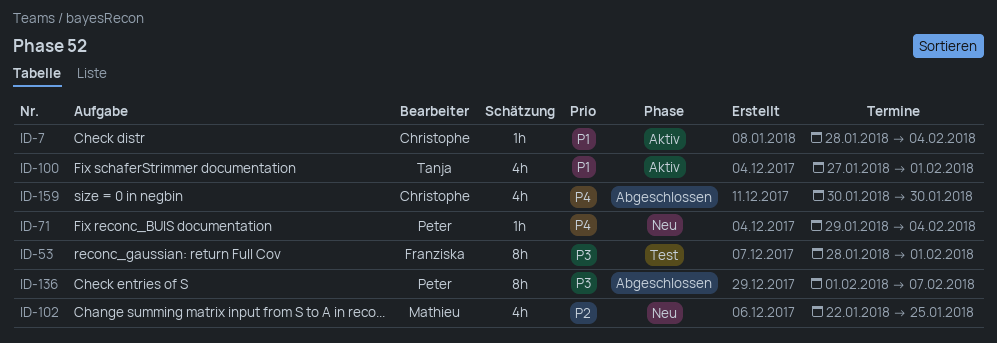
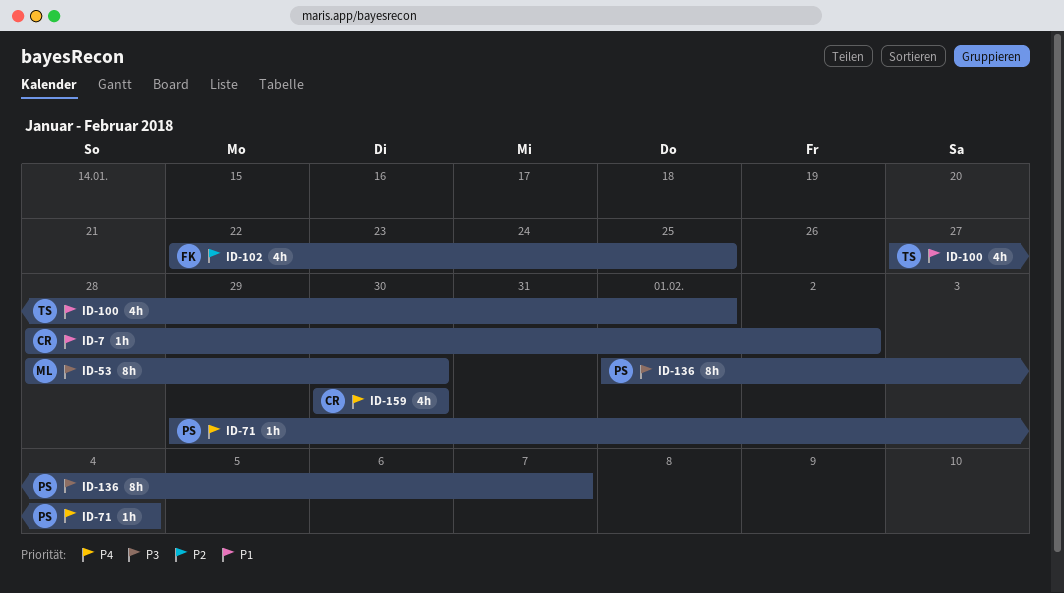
ID-7, due: Feb 4 -> Feb 2
ID-53, owner: Franziska -> Mathieu
ID-53, due: Feb 1 -> Jan 30
ID-102, owner: Mathieu -> Franziska

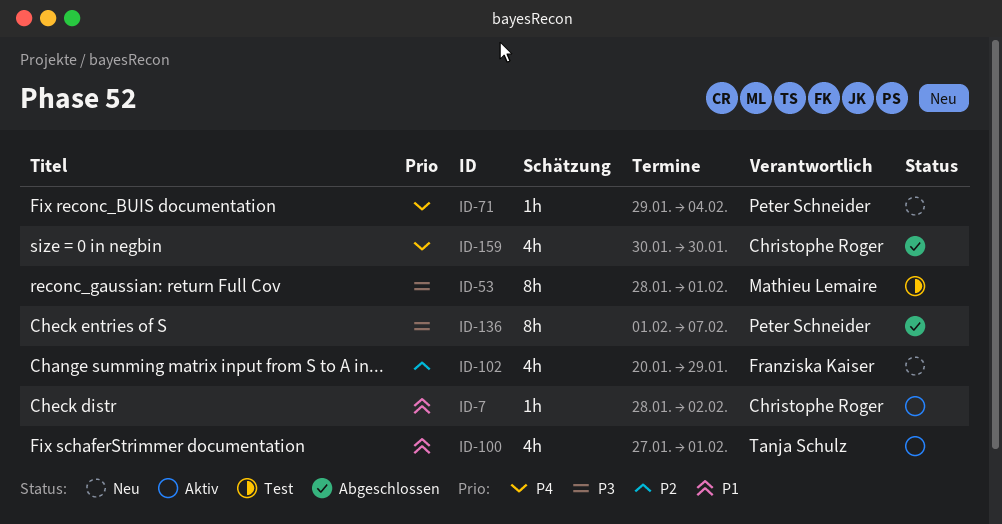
ID-53, due: Jan 30 -> Feb 1
ID-102, start: Jan 22 -> Jan 20
ID-102, due: Jan 25 -> Jan 29

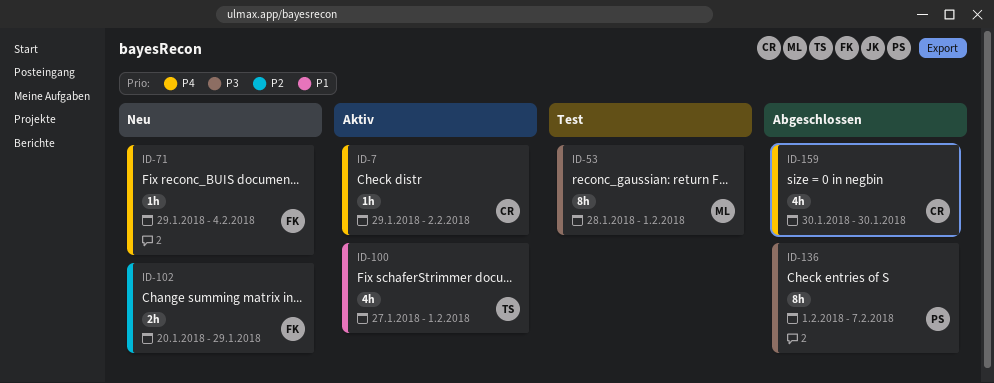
ID-7, priority: P1 -> P4
ID-7, start: Jan 28 -> Jan 29
ID-71, owner: Peter Schneider -> Franziska Kaiser
ID-102, estimate: 4h -> 2h

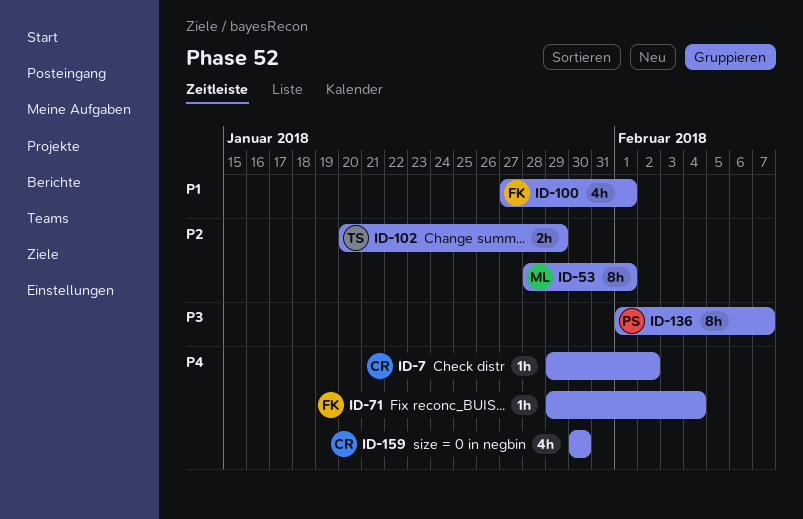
ID-53, priority: P3 -> P2
ID-100, owner: TS -> FK
ID-102, owner: FK -> TS

